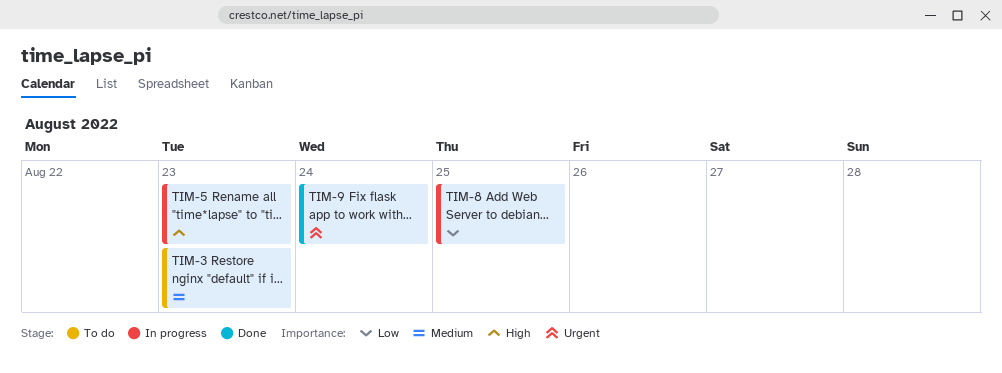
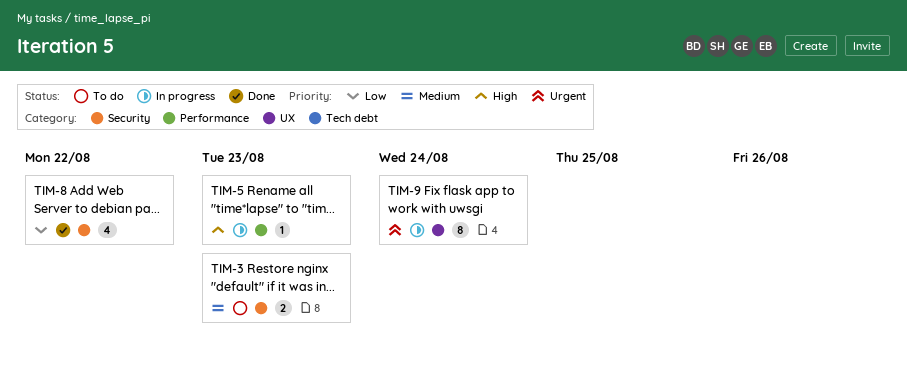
TIM-8, status: In progress -> Done
TIM-8, due: Aug 25 -> Aug 22
TIM-9, status: Done -> In progress

